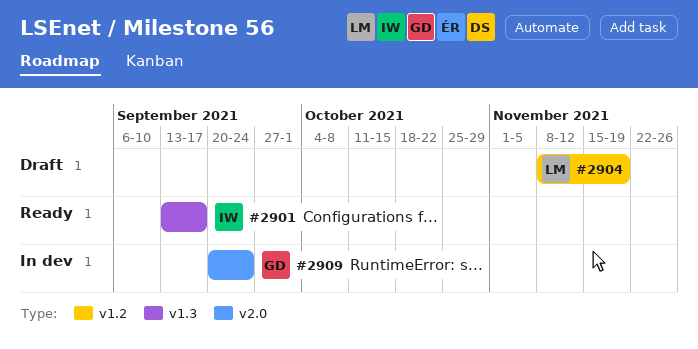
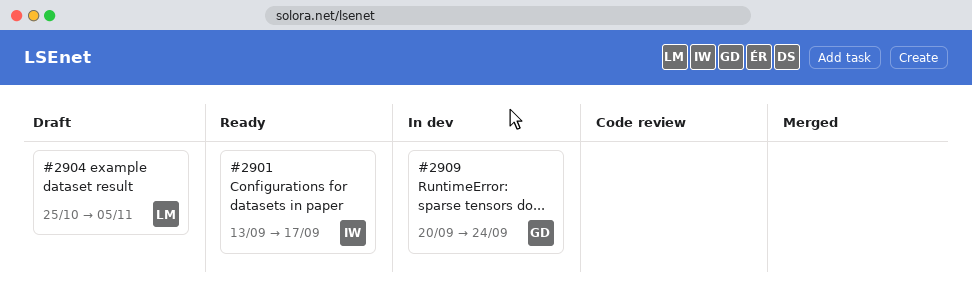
#2904, start: Nov 8 -> Oct 25
#2904, due: Nov 19 -> Nov 5

